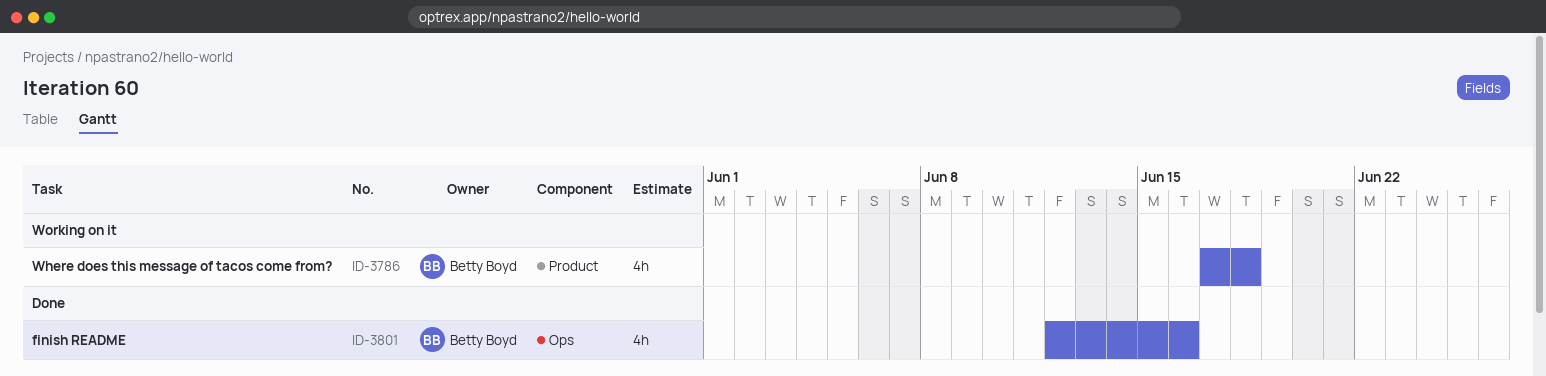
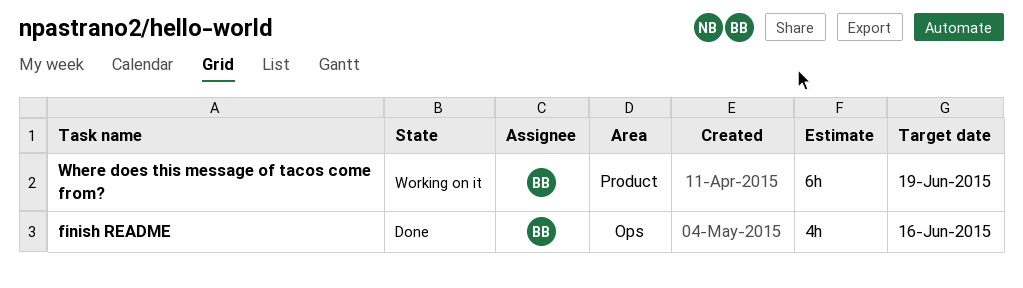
Where does this message of tacos come from?, estimate: 4h -> 6h
Where does this message of tacos come from?, due: Jun 18 -> Jun 19

